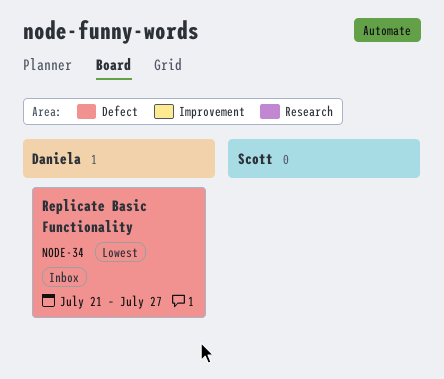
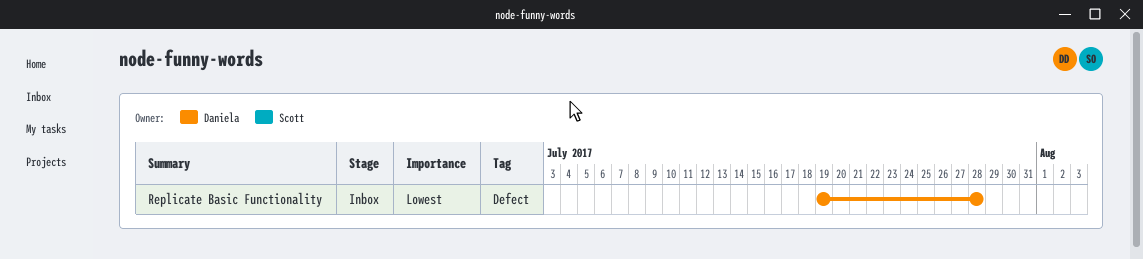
Replicate Basic Functionality, start: Jul 21 -> Jul 19
Replicate Basic Functionality, due: Jul 27 -> Jul 28

